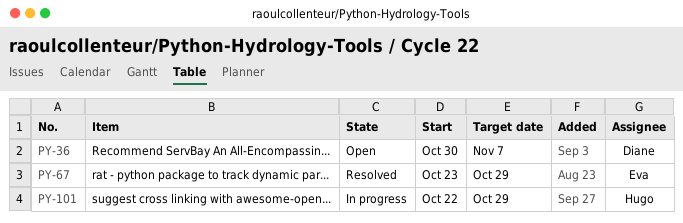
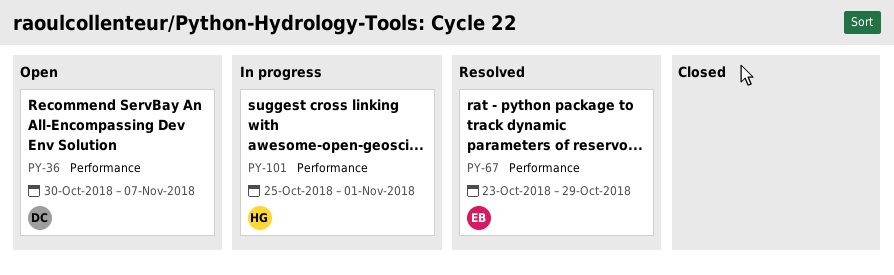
PY-101, start: Oct 22 -> Oct 25
PY-101, due: Oct 29 -> Nov 1

